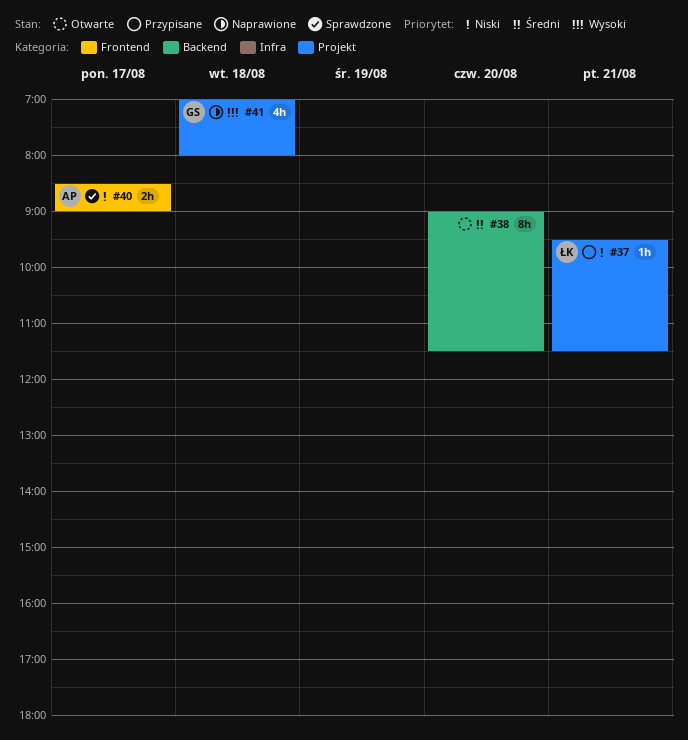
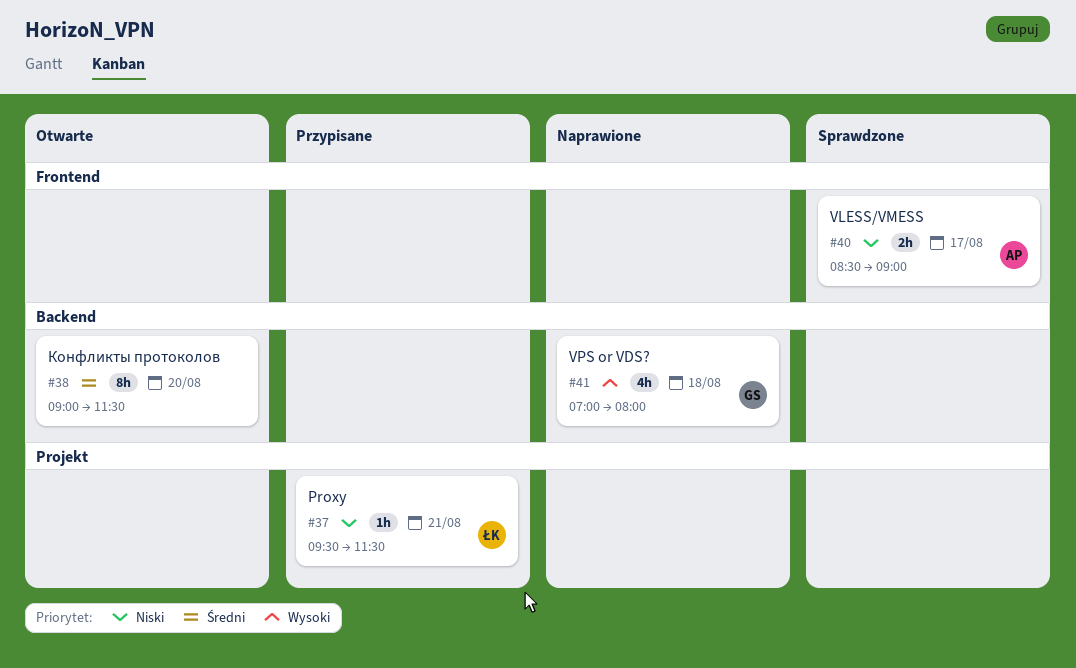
#41, label: Projekt -> Backend

